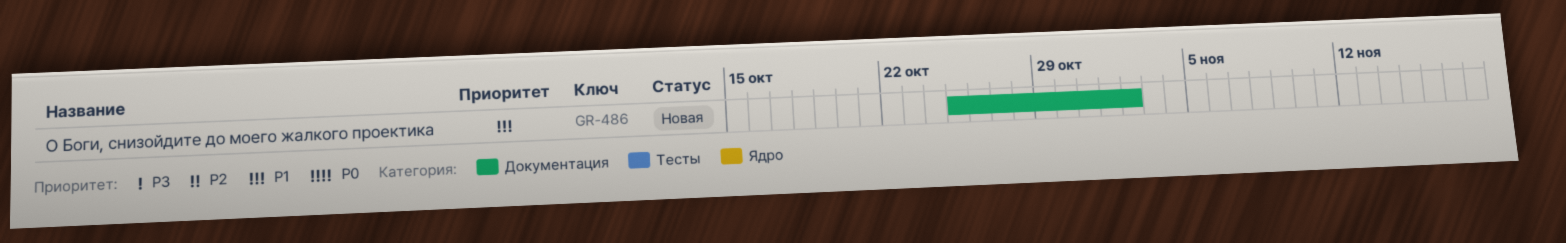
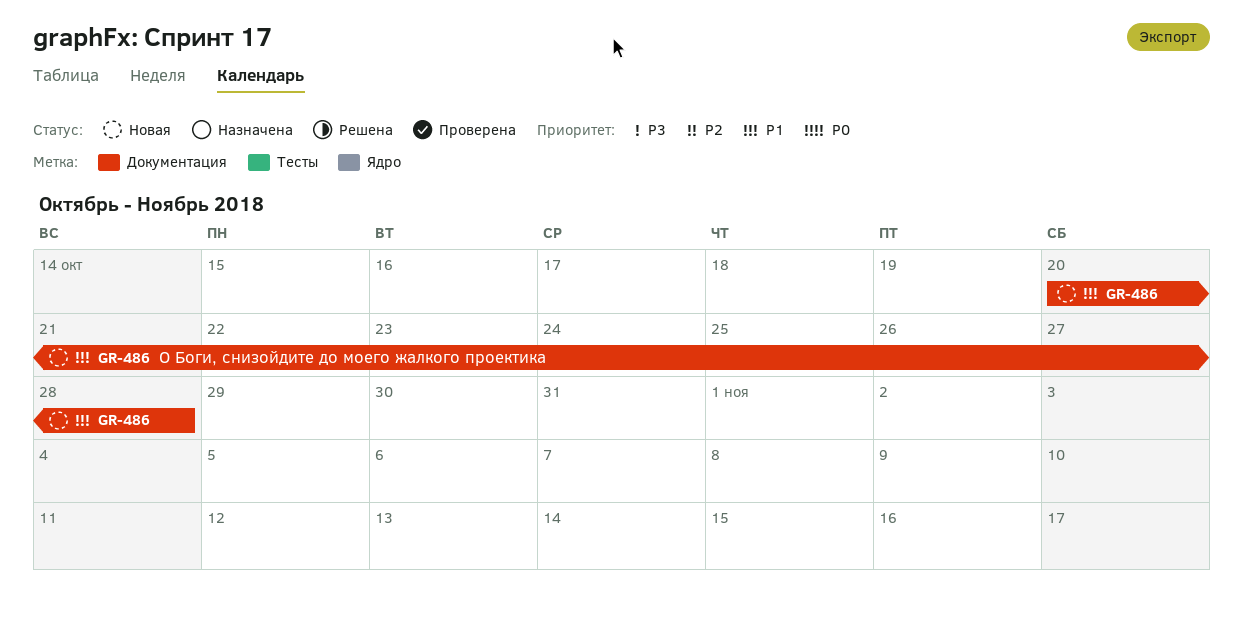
GR-486, start: Oct 25 -> Oct 20
GR-486, due: Nov 2 -> Oct 28

